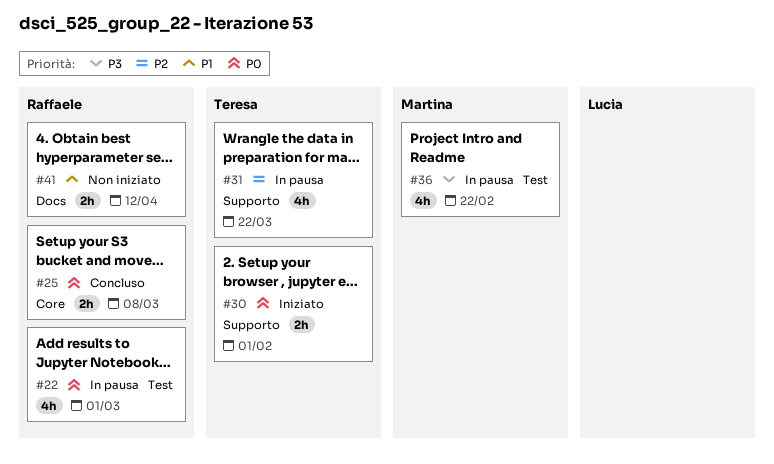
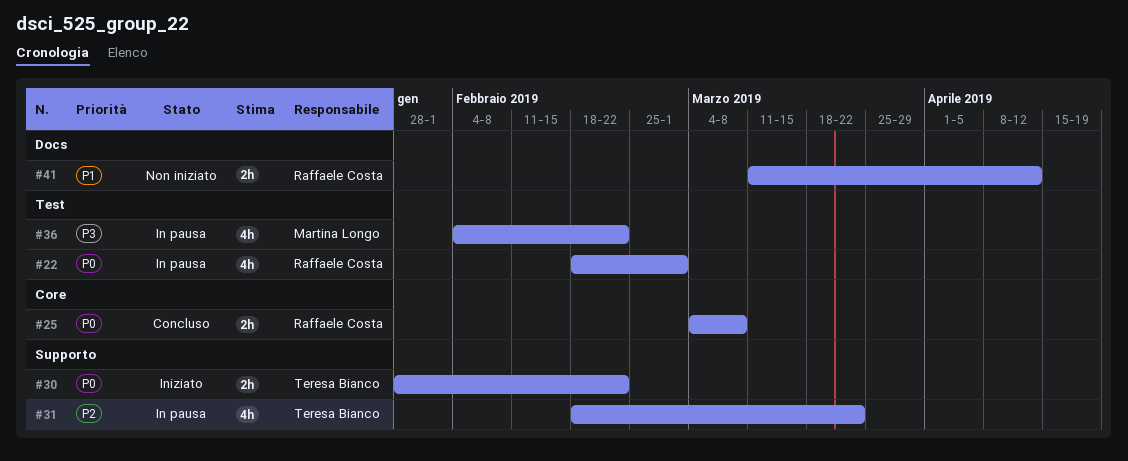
#30, due: Feb 1 -> Feb 22

